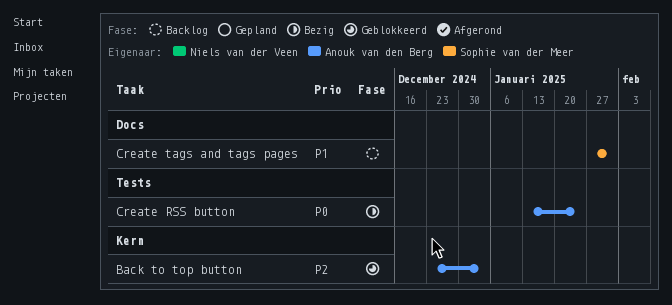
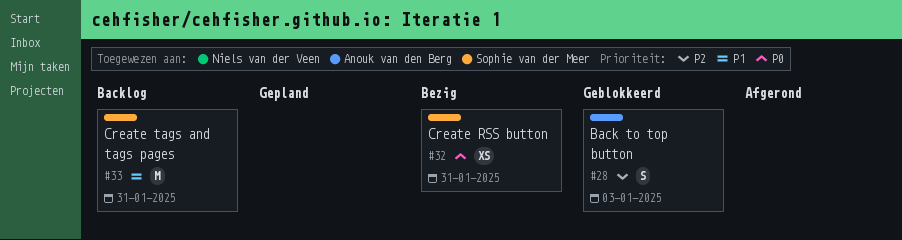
Create RSS button, owner: Anouk van den Berg -> Sophie van der Meer
Create RSS button, due: Jan 24 -> Jan 31

